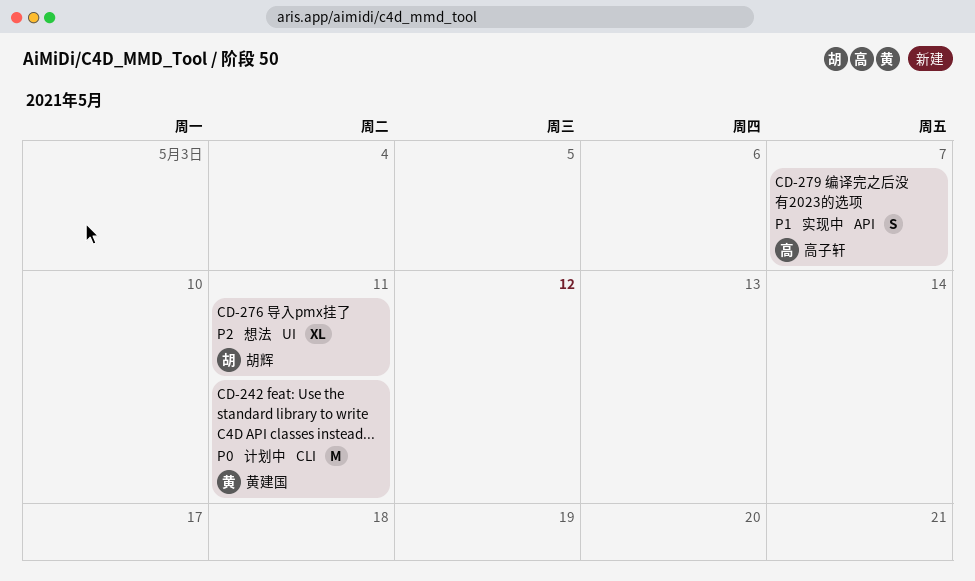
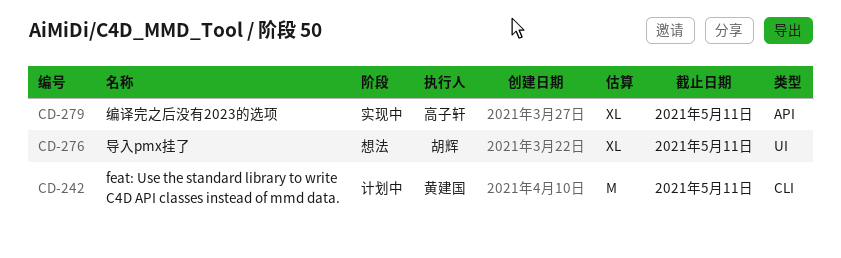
CD-279, estimate: S -> XL
CD-279, due: May 7 -> May 11

